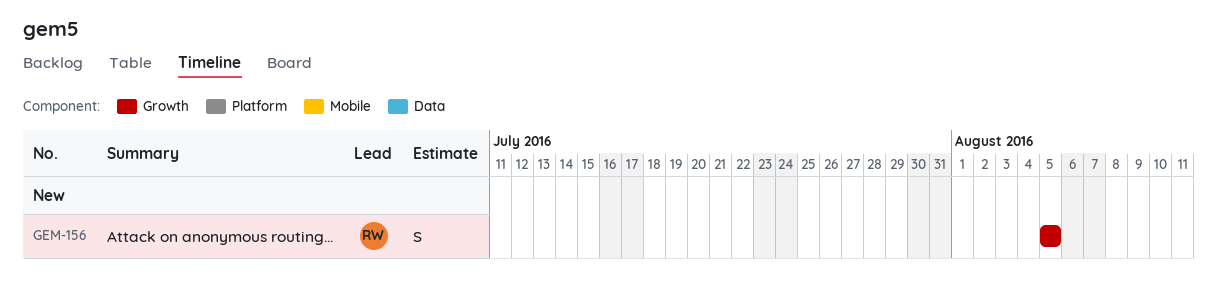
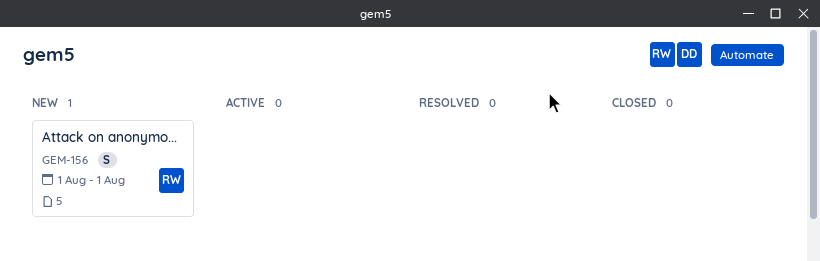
GEM-156, start: Aug 5 -> Aug 1
GEM-156, due: Aug 5 -> Aug 1

